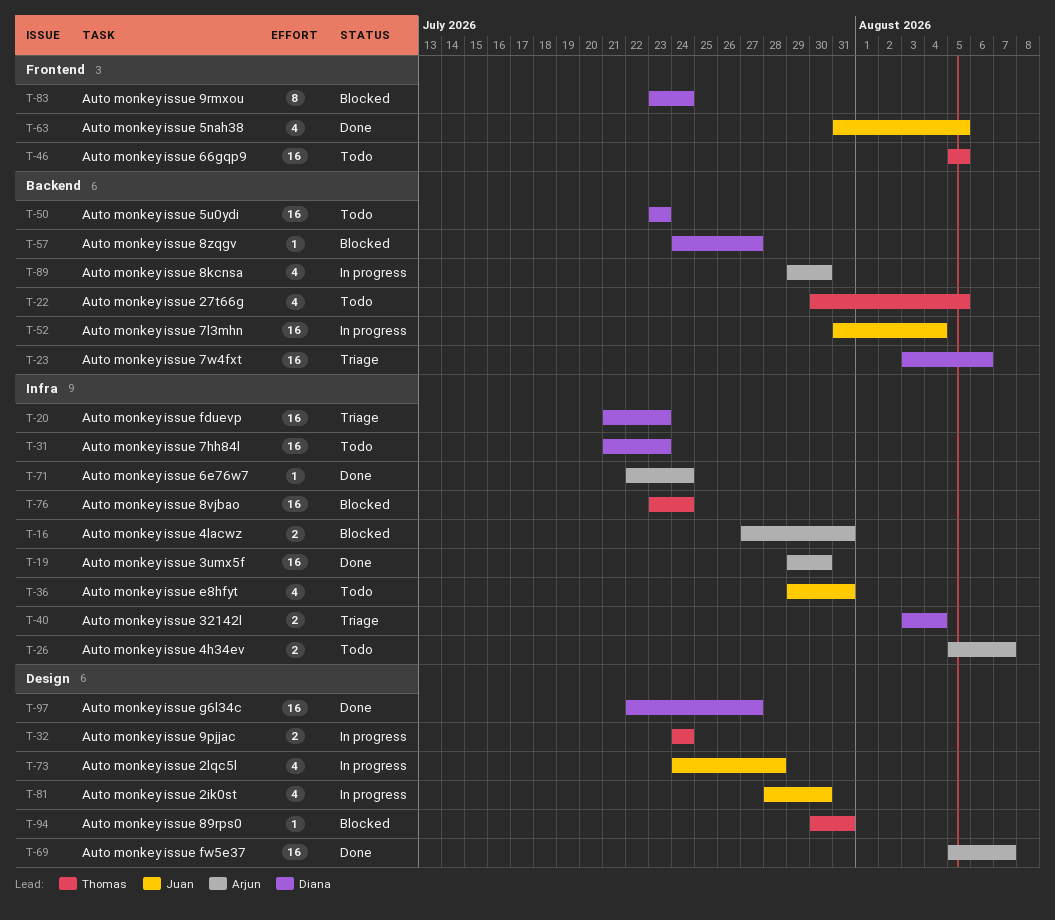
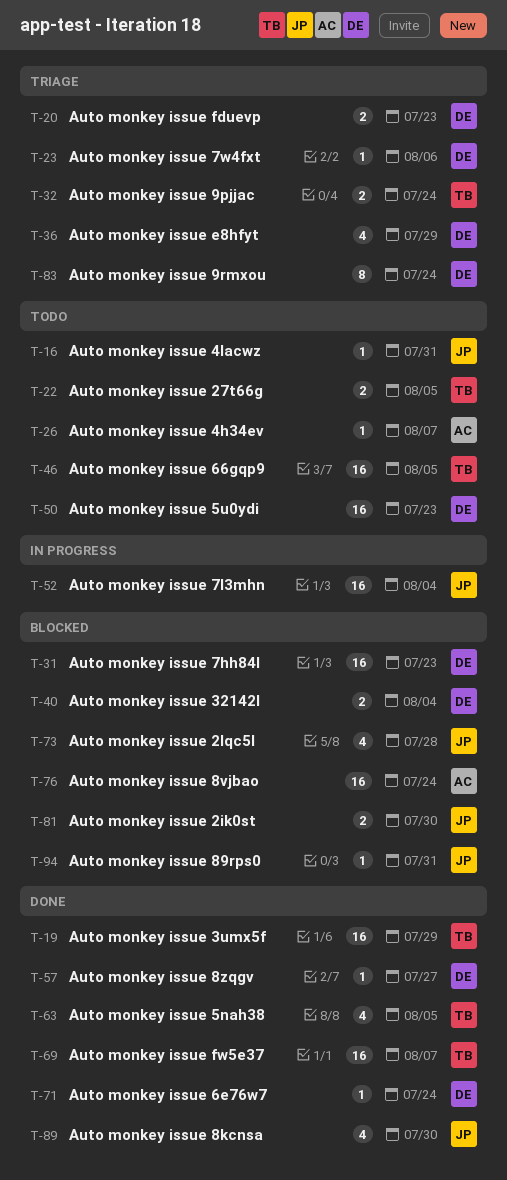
T-16, status: Blocked -> Todo
T-16, owner: Arjun -> Juan
T-16, estimate: 2 -> 1
T-19, owner: Arjun -> Thomas
T-19, due: Jul 30 -> Jul 29
T-20, estimate: 16 -> 2
T-22, estimate: 4 -> 2
T-23, estimate: 16 -> 1
T-26, estimate: 2 -> 1
T-31, status: Todo -> Blocked
T-32, status: In progress -> Triage
T-36, status: Todo -> Triage
T-36, owner: Juan -> Diana
T-36, due: Jul 31 -> Jul 29
T-40, status: Triage -> Blocked
T-57, status: Blocked -> Done
T-63, owner: Juan -> Thomas
T-69, owner: Arjun -> Thomas
T-71, owner: Arjun -> Diana
T-73, status: In progress -> Blocked
T-76, owner: Thomas -> Arjun
T-81, status: In progress -> Blocked
T-81, estimate: 4 -> 2
T-83, status: Blocked -> Triage
T-89, status: In progress -> Done
T-89, owner: Arjun -> Juan
T-94, owner: Thomas -> Juan
T-97: present -> none

